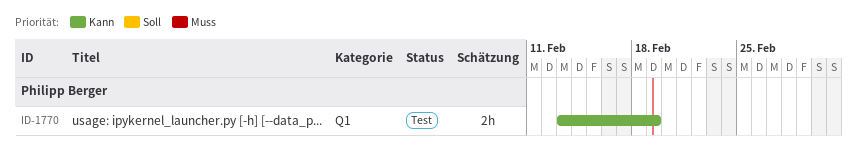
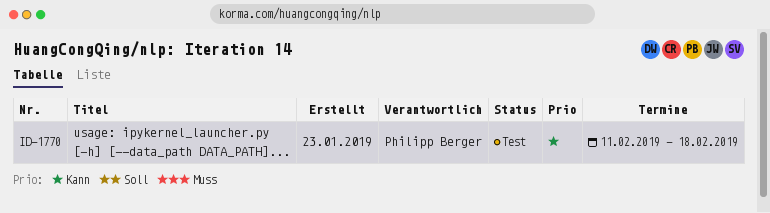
ID-1770, start: Feb 13 -> Feb 11
ID-1770, due: Feb 19 -> Feb 18

